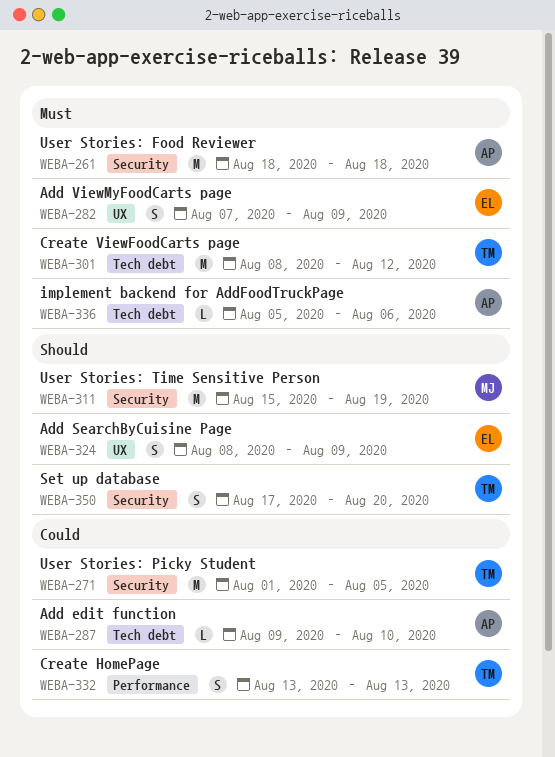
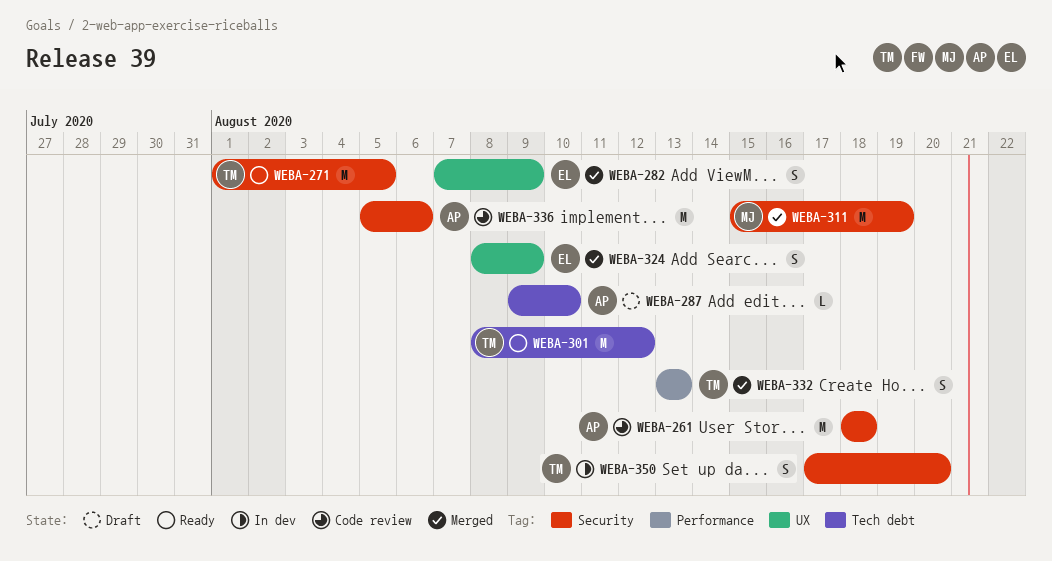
WEBA-336, label: Tech debt -> Security
WEBA-336, estimate: L -> M

